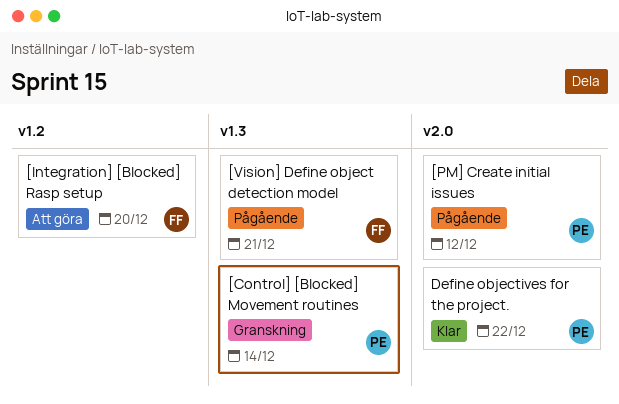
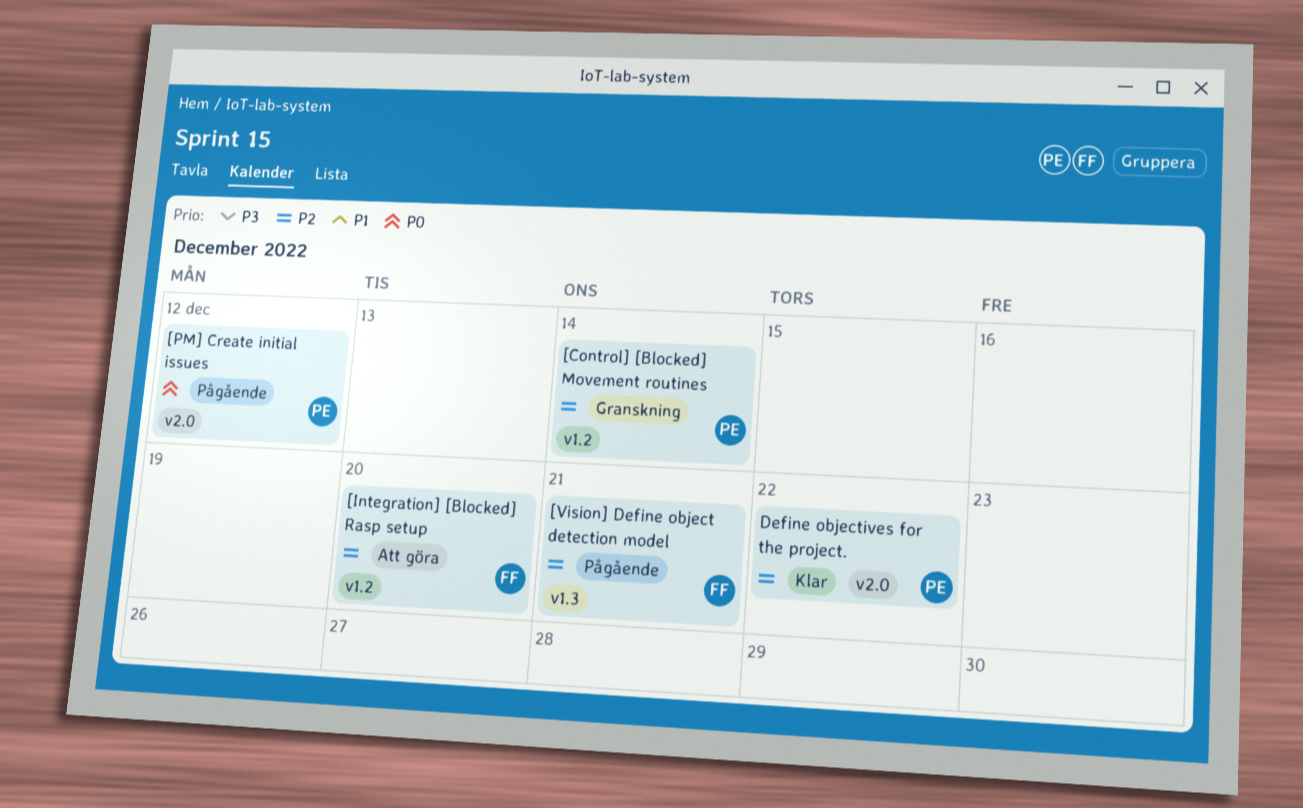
[Control] [Blocked] Movement routines, label: v1.3 -> v1.2

